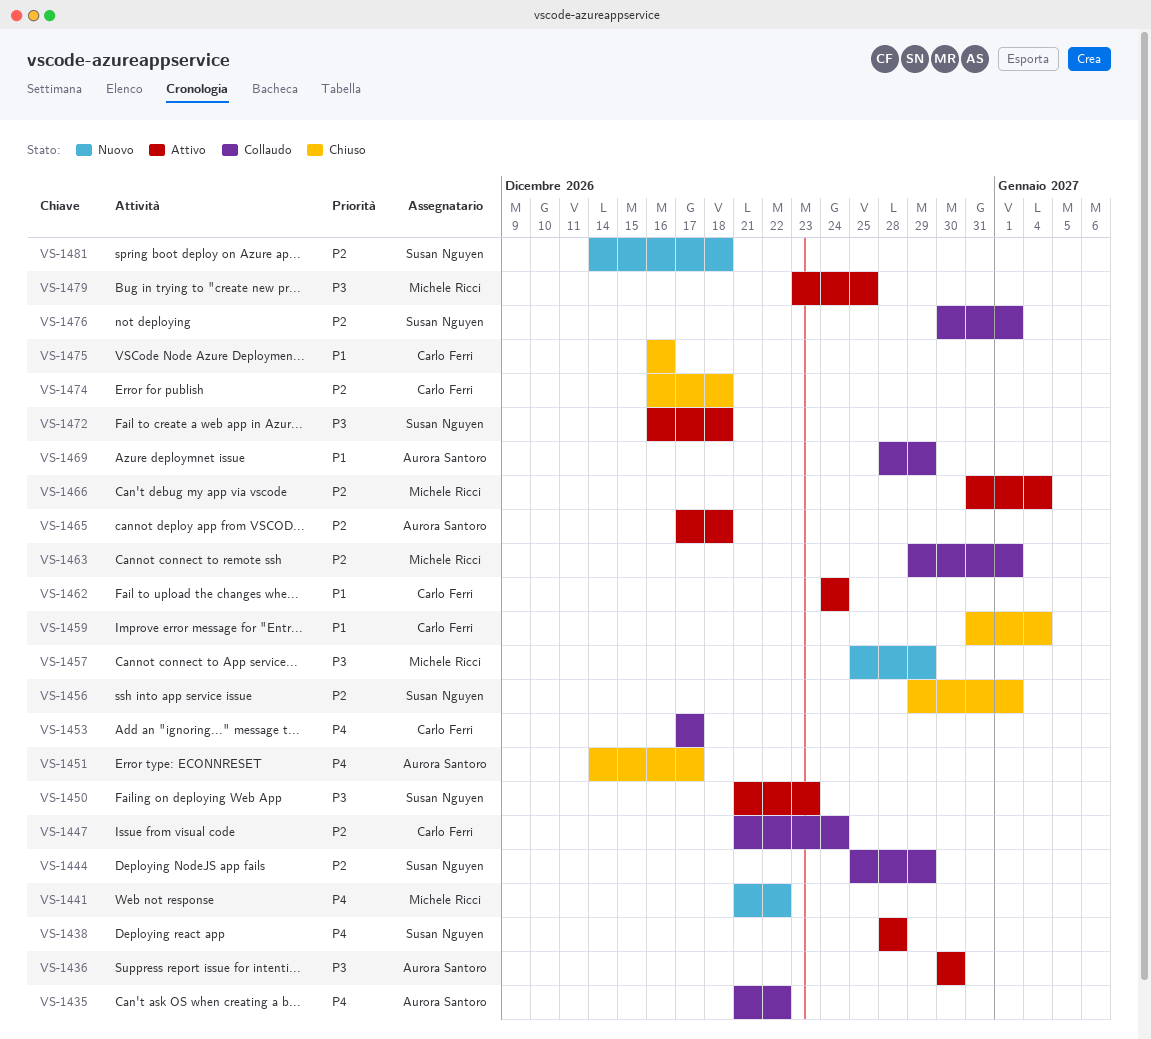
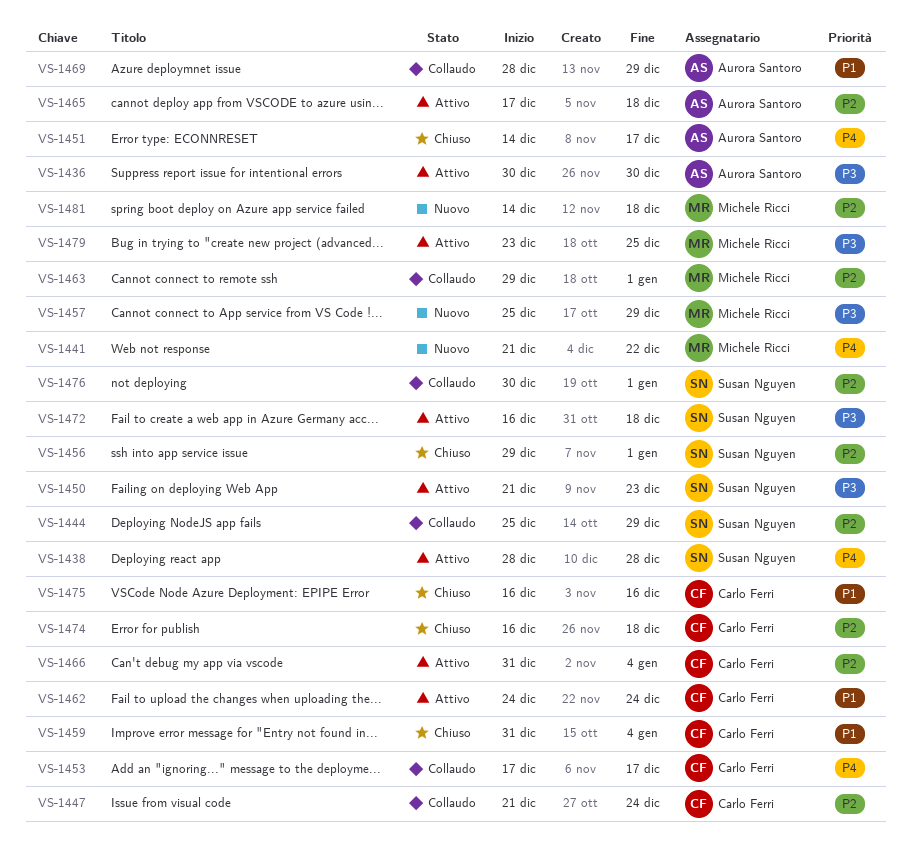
VS-1435: present -> none
VS-1466, owner: Michele Ricci -> Carlo Ferri
VS-1481, owner: Susan Nguyen -> Michele Ricci

